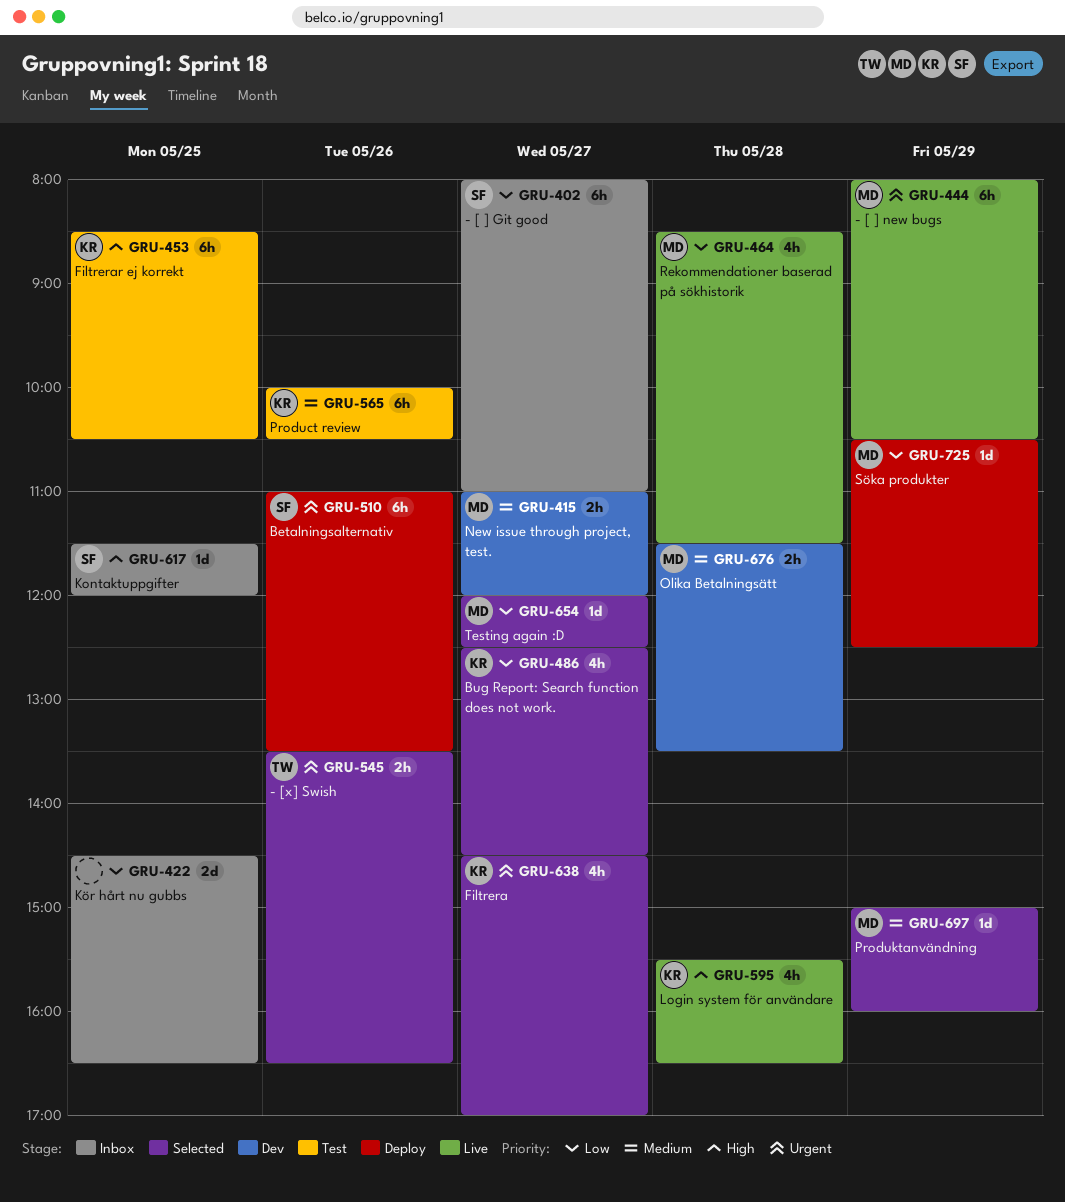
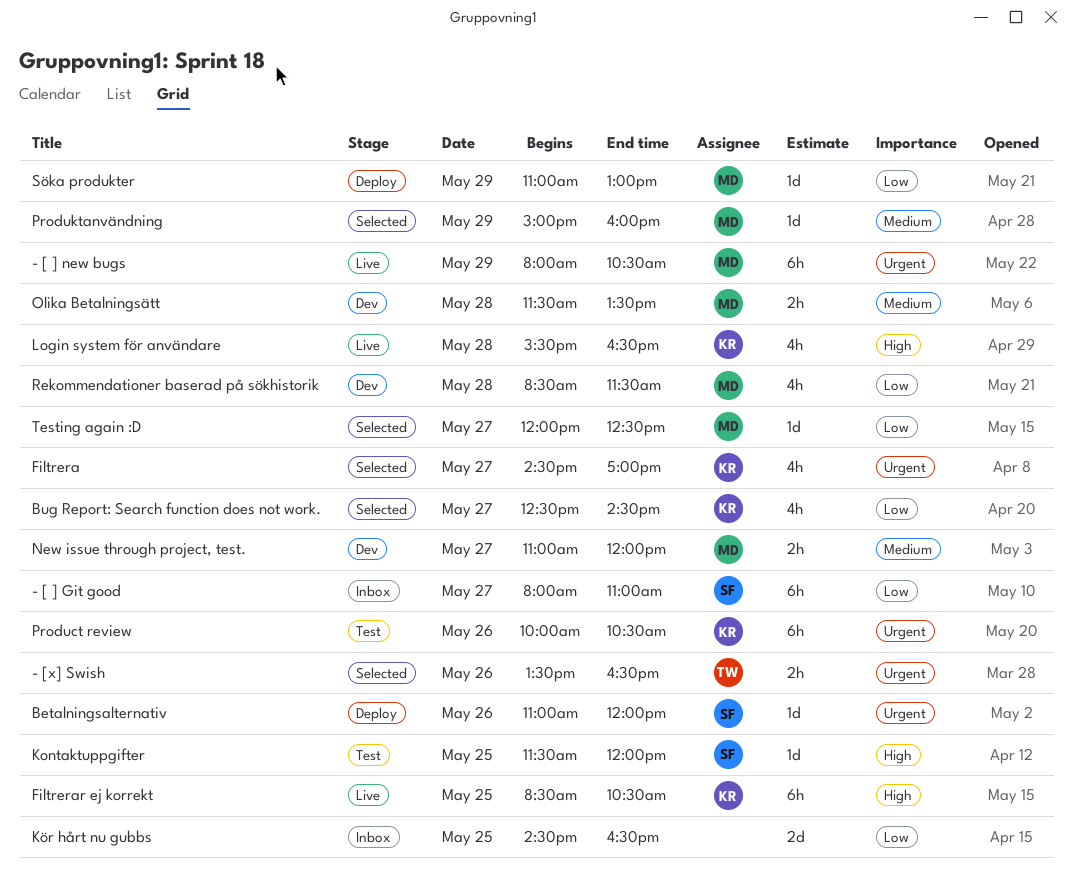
Betalningsalternativ, estimate: 6h -> 1d
Betalningsalternativ, ends: 13:30 -> 12:00
Filtrerar ej korrekt, status: Test -> Live
Kontaktuppgifter, status: Inbox -> Test
Product review, priority: Medium -> Urgent
Rekommendationer baserad på sökhistorik, status: Live -> Dev
Söka produkter, begins: 10:30 -> 11:00
Söka produkter, ends: 12:30 -> 13:00

